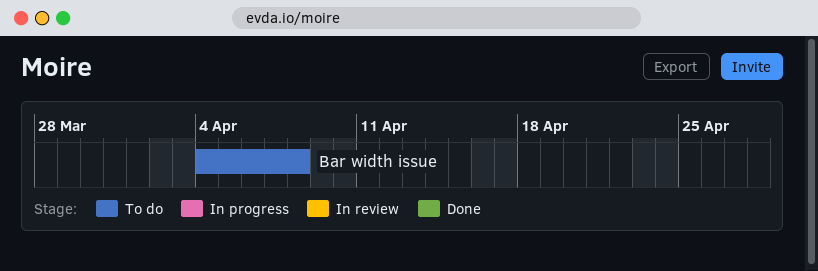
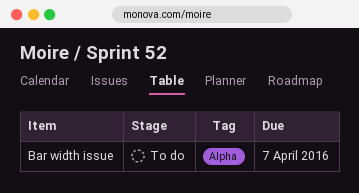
Bar width issue, due: Apr 8 -> Apr 7

